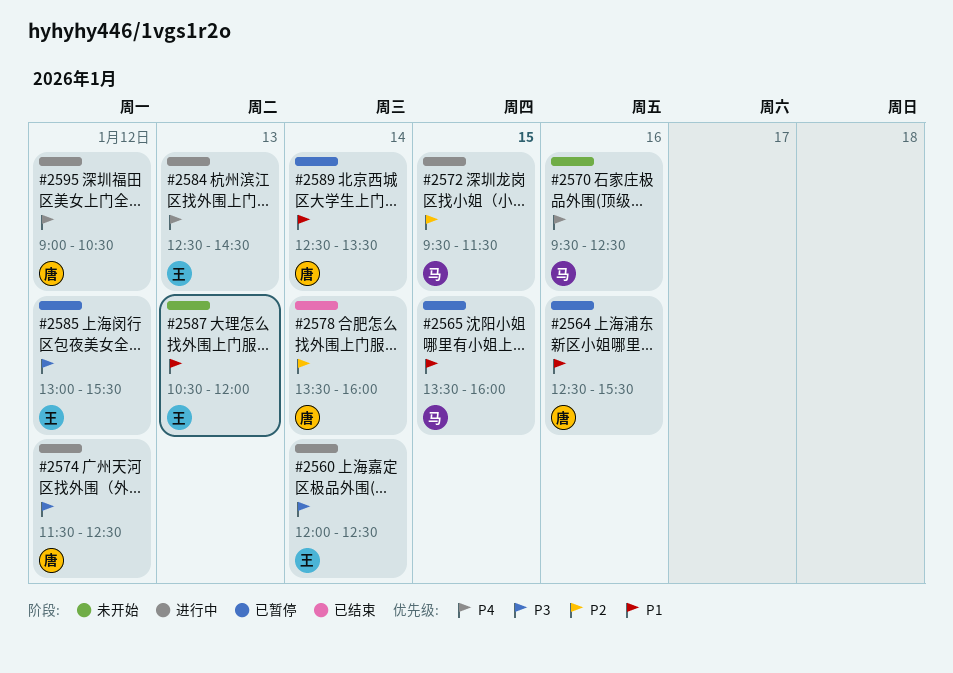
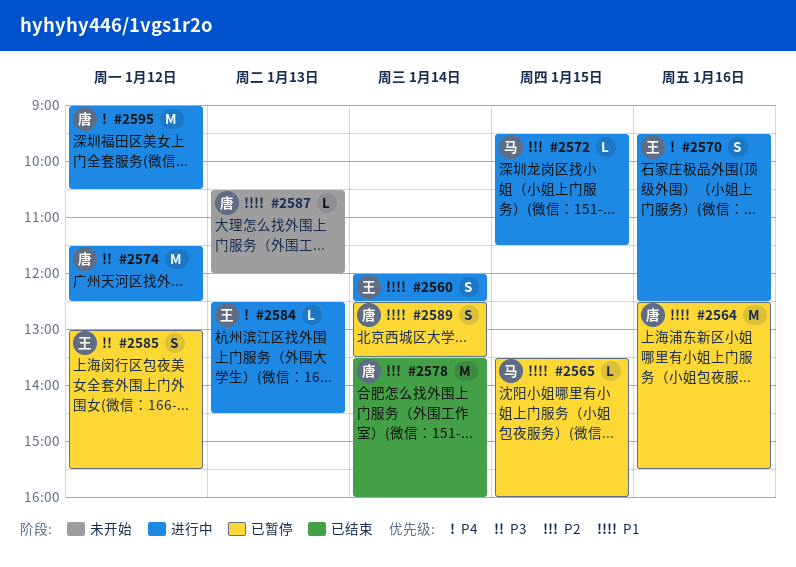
#2560, priority: P3 -> P1
#2570, status: 未开始 -> 进行中
#2570, owner: 马 -> 王
#2587, owner: 王 -> 唐

